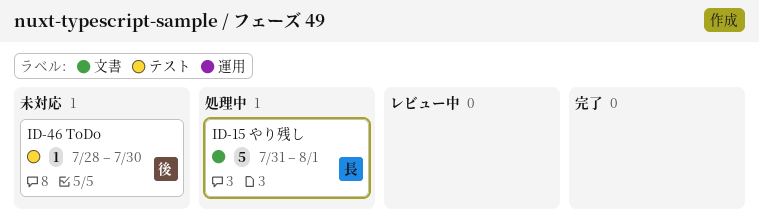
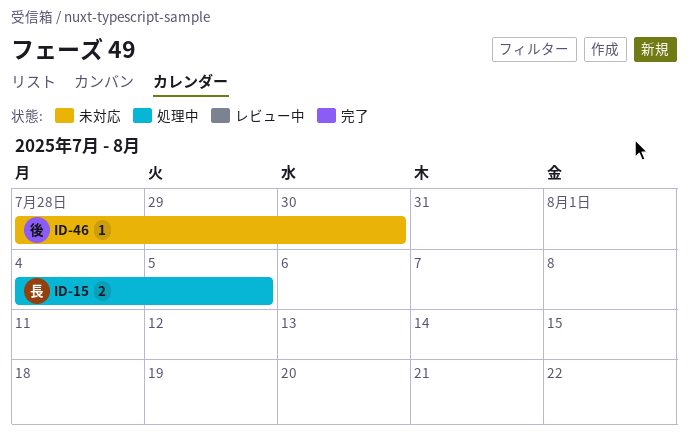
ID-15, estimate: 5 -> 2
ID-15, start: Jul 31 -> Aug 4
ID-15, due: Aug 1 -> Aug 5

